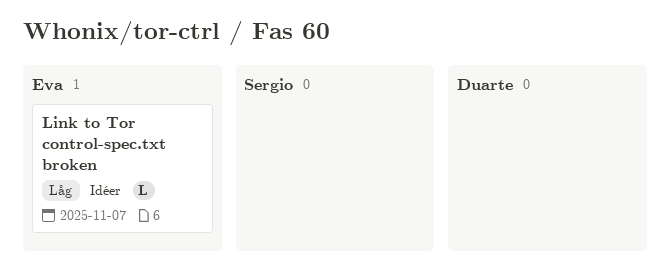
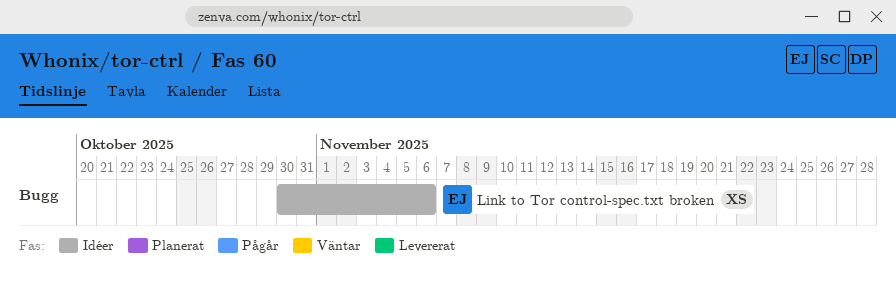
Link to Tor control-spec.txt broken, estimate: L -> XS
Link to Tor control-spec.txt broken, due: Nov 7 -> Nov 6

